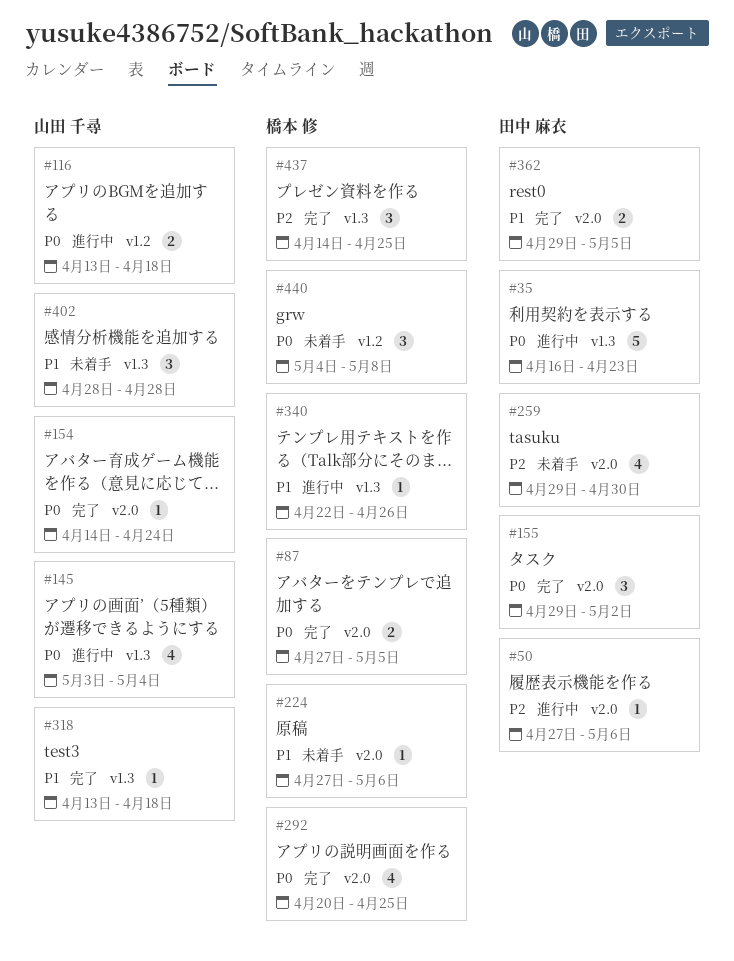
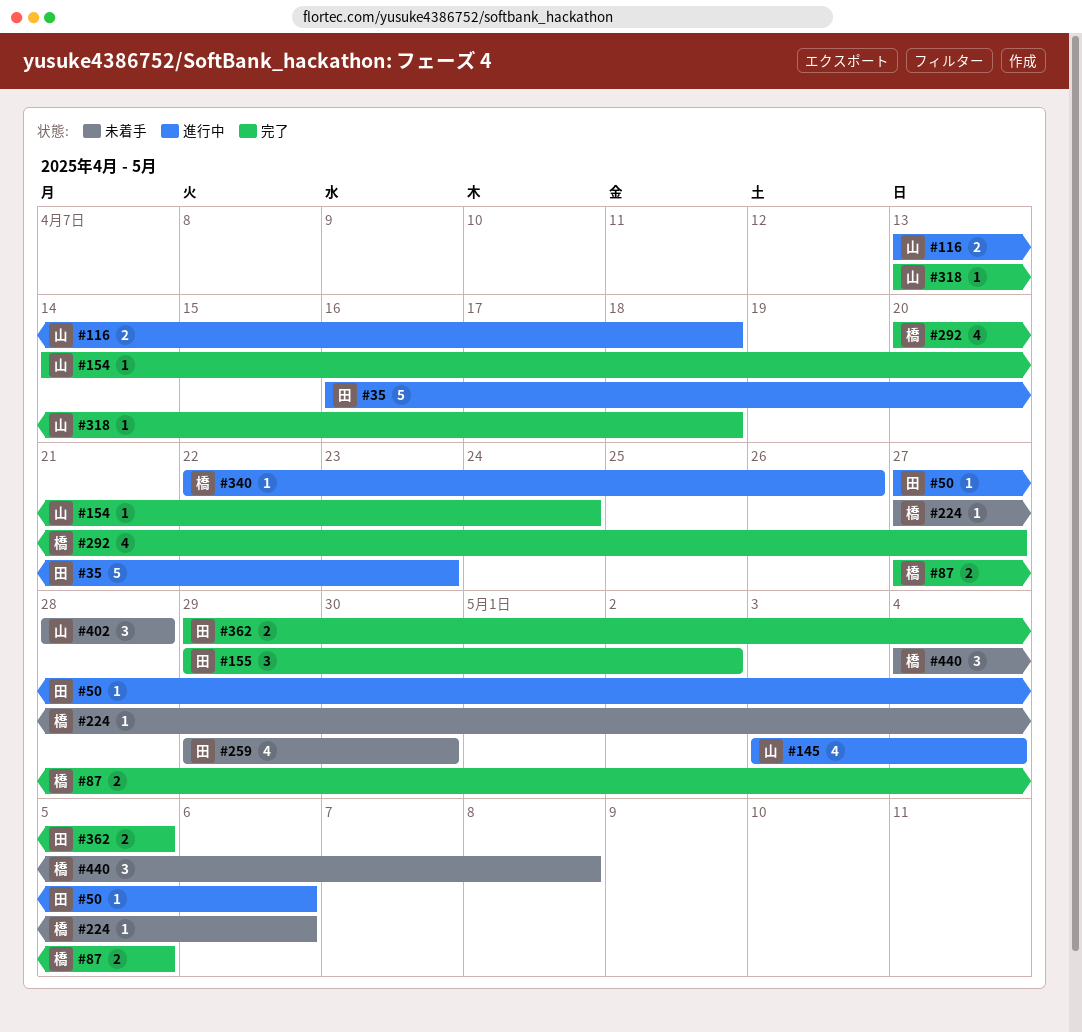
#292, due: Apr 25 -> Apr 27
#437: present -> none

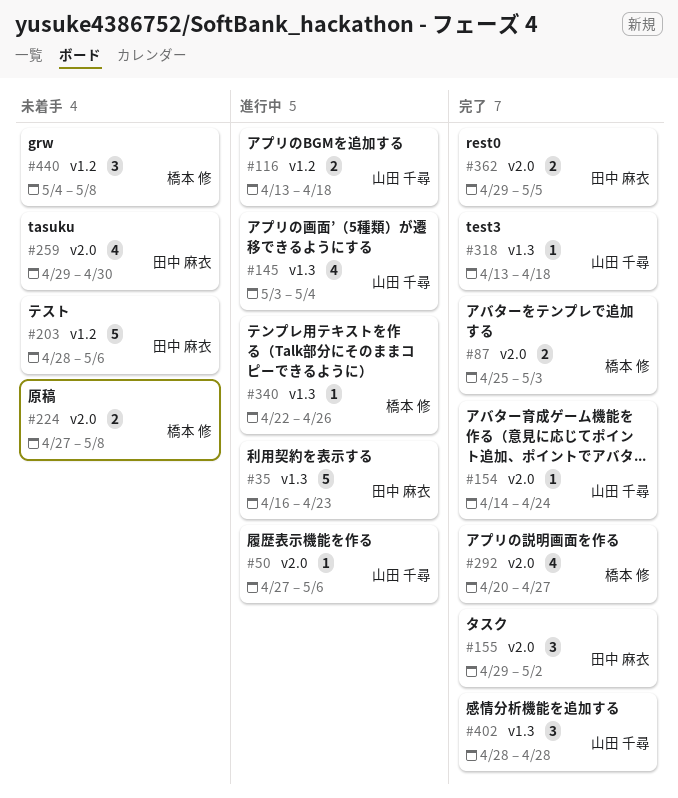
#50, owner: 田中 麻衣 -> 山田 千尋
#87, start: Apr 27 -> Apr 25
#87, due: May 5 -> May 3
#203: none -> present
#224, estimate: 1 -> 2
#224, due: May 6 -> May 8
#402, status: 未着手 -> 完了

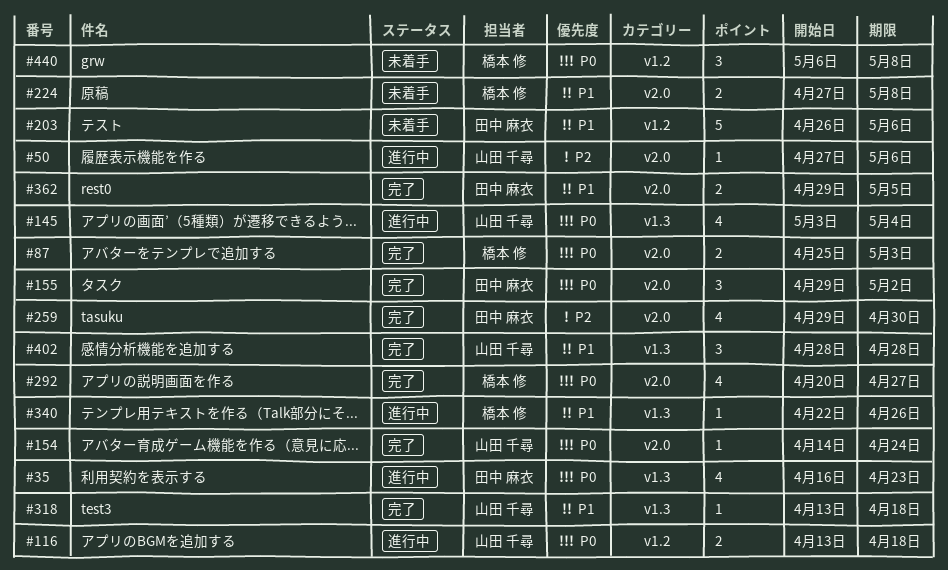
#35, estimate: 5 -> 4
#203, start: Apr 28 -> Apr 26
#259, status: 未着手 -> 完了
#440, start: May 4 -> May 6

